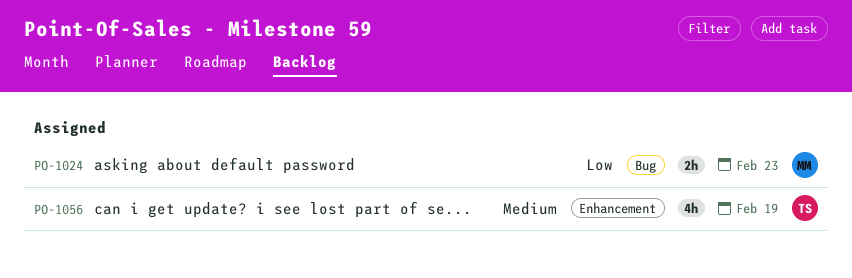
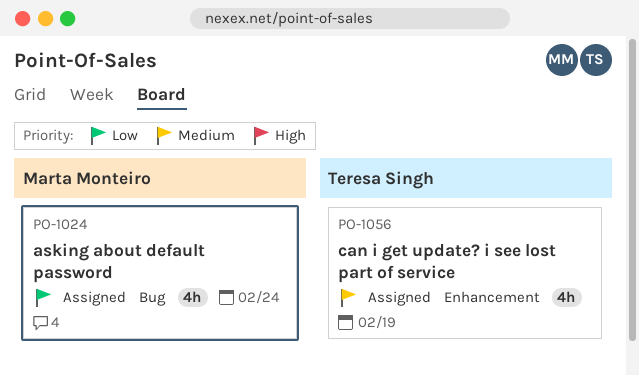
PO-1024, estimate: 2h -> 4h
PO-1024, due: Feb 23 -> Feb 24

